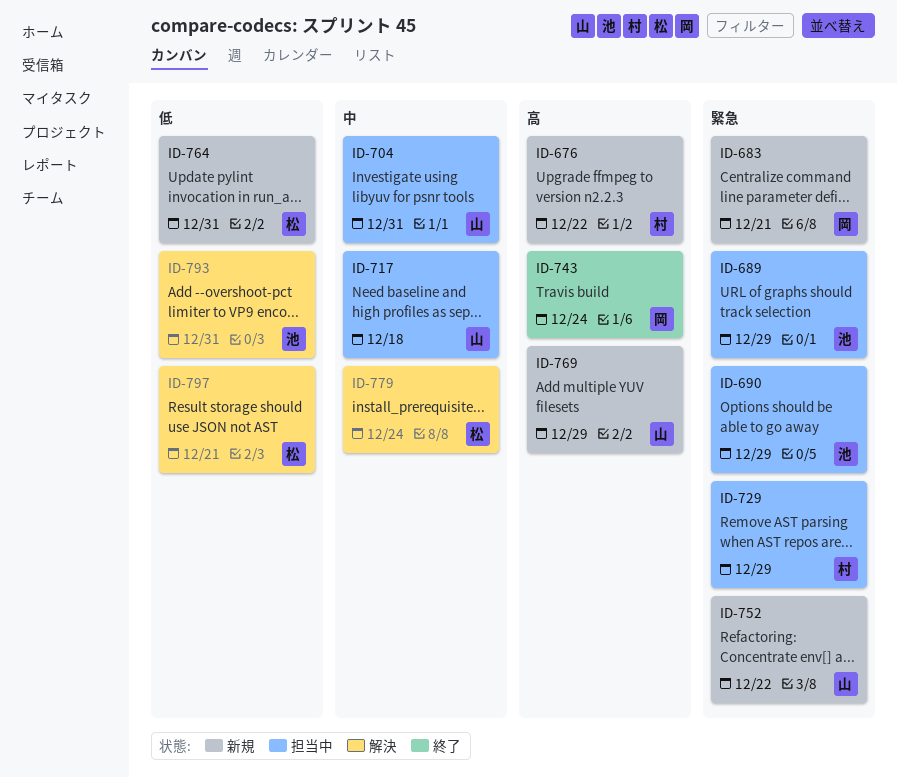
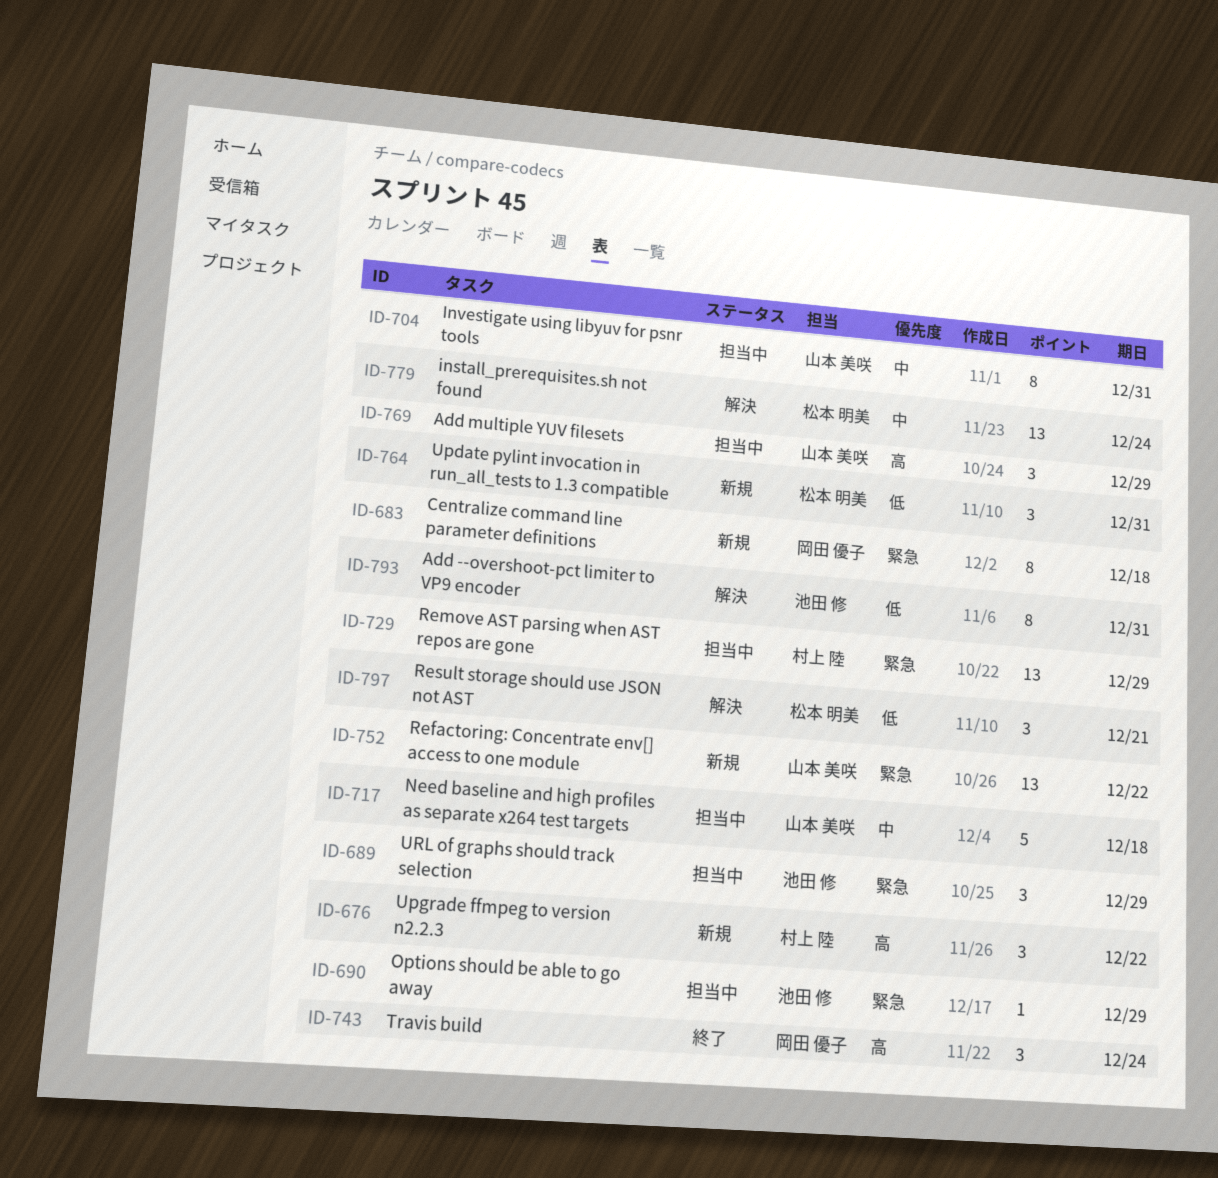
ID-683, due: Dec 21 -> Dec 18
ID-769, status: 新規 -> 担当中

